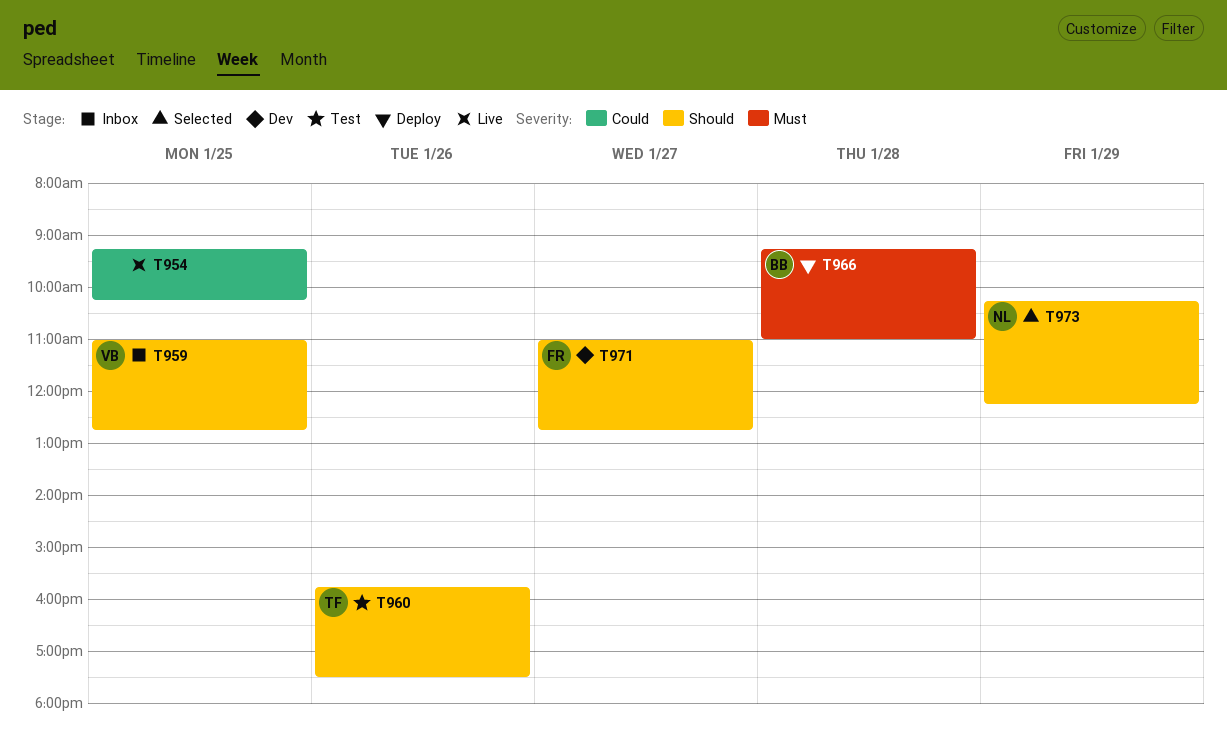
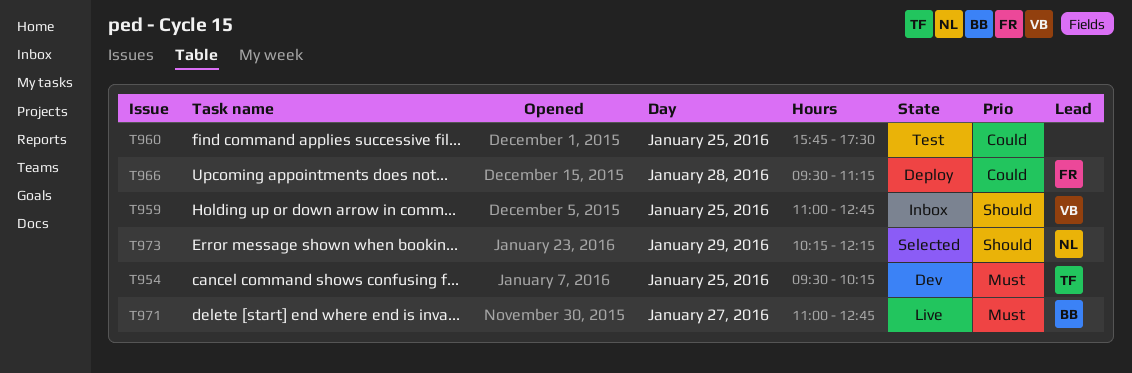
T954, status: Live -> Dev
T954, owner: none -> TF
T954, priority: Could -> Must
T954, begins: 09:15 -> 09:30
T960, owner: TF -> none
T960, priority: Should -> Could
T960, day: Jan 26 -> Jan 25
T966, owner: BB -> FR
T966, priority: Must -> Could
T966, begins: 09:15 -> 09:30
T966, ends: 11:00 -> 11:15
T971, status: Dev -> Live
T971, owner: FR -> BB
T971, priority: Should -> Must

